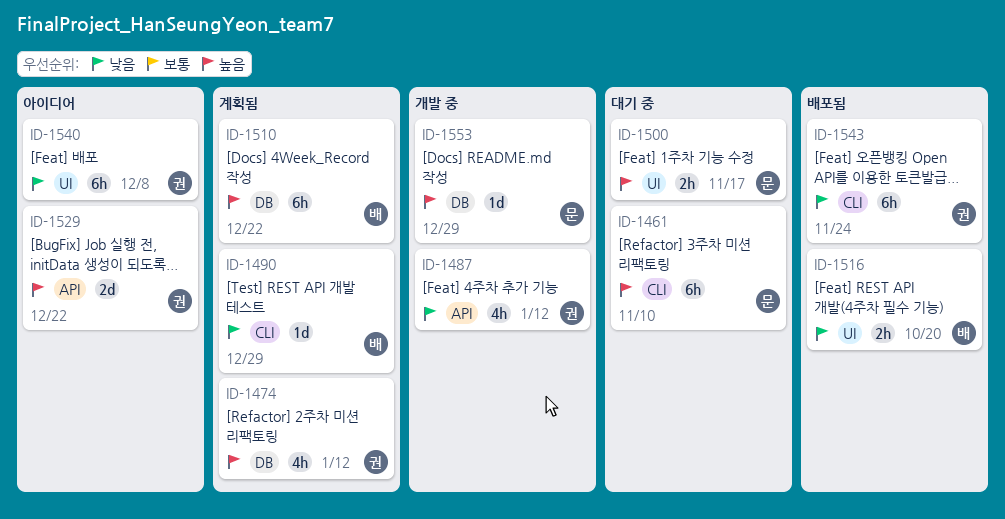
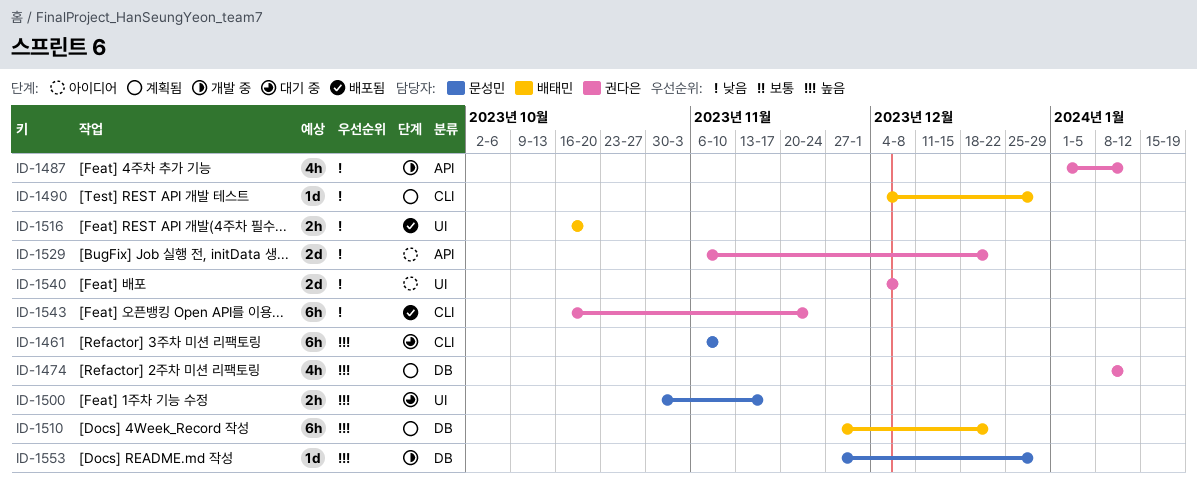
ID-1529, priority: 높음 -> 낮음
ID-1540, estimate: 6h -> 2d

